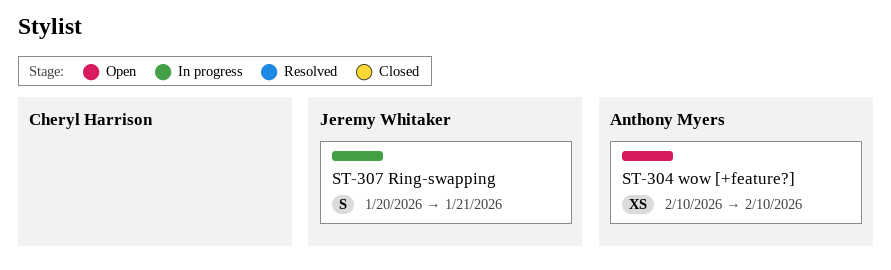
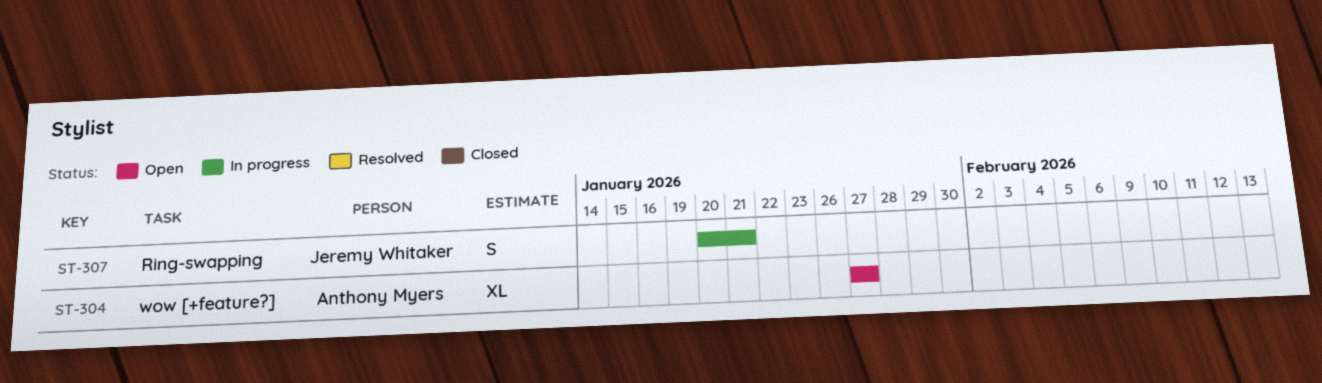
ST-304, estimate: XS -> XL
ST-304, start: Feb 10 -> Jan 27
ST-304, due: Feb 10 -> Jan 27

